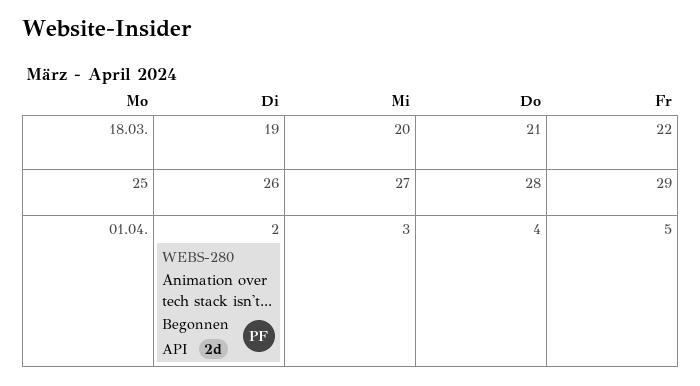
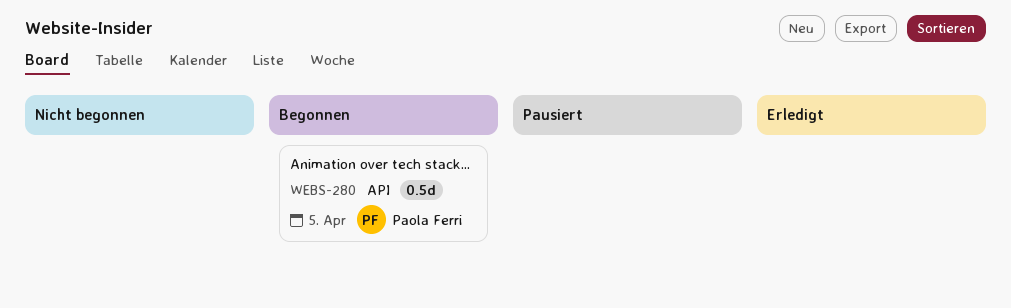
WEBS-280, estimate: 2d -> 0.5d
WEBS-280, due: Apr 2 -> Apr 5

